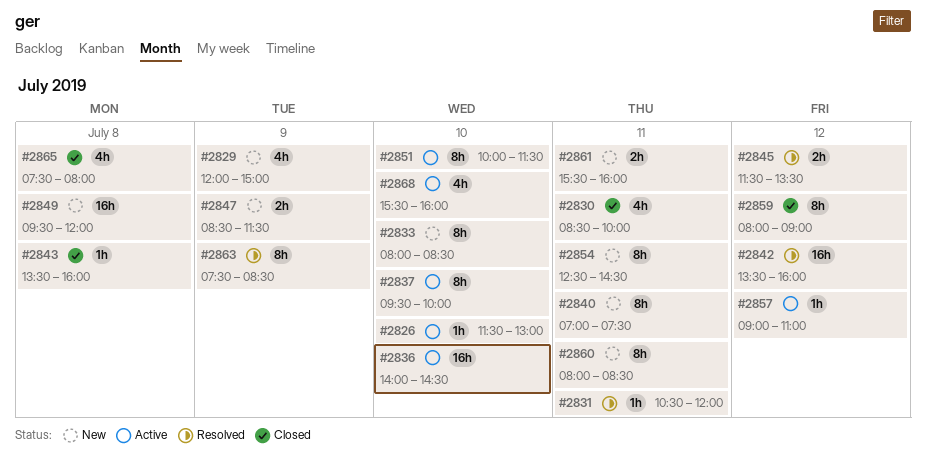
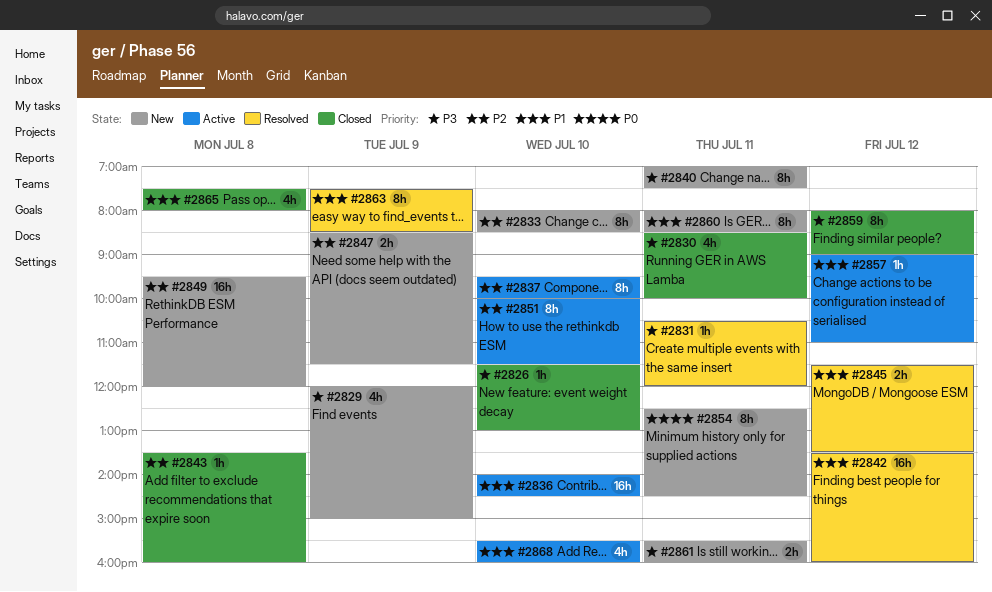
#2826, status: Active -> Closed

